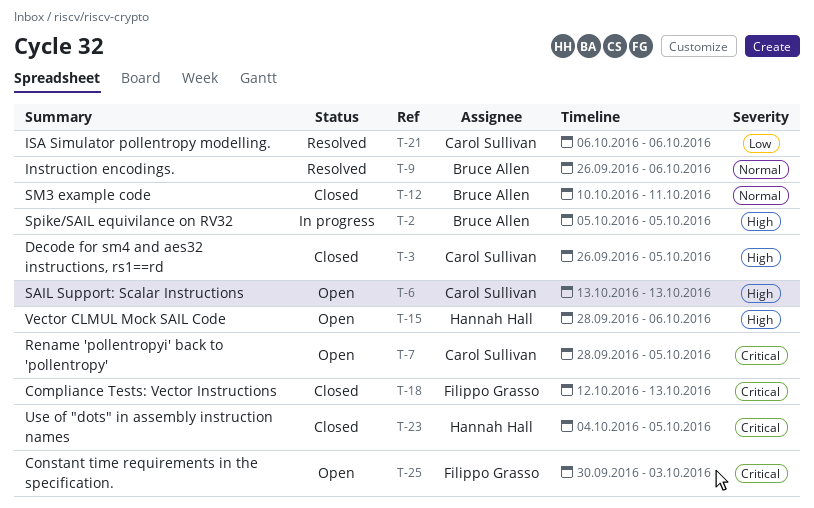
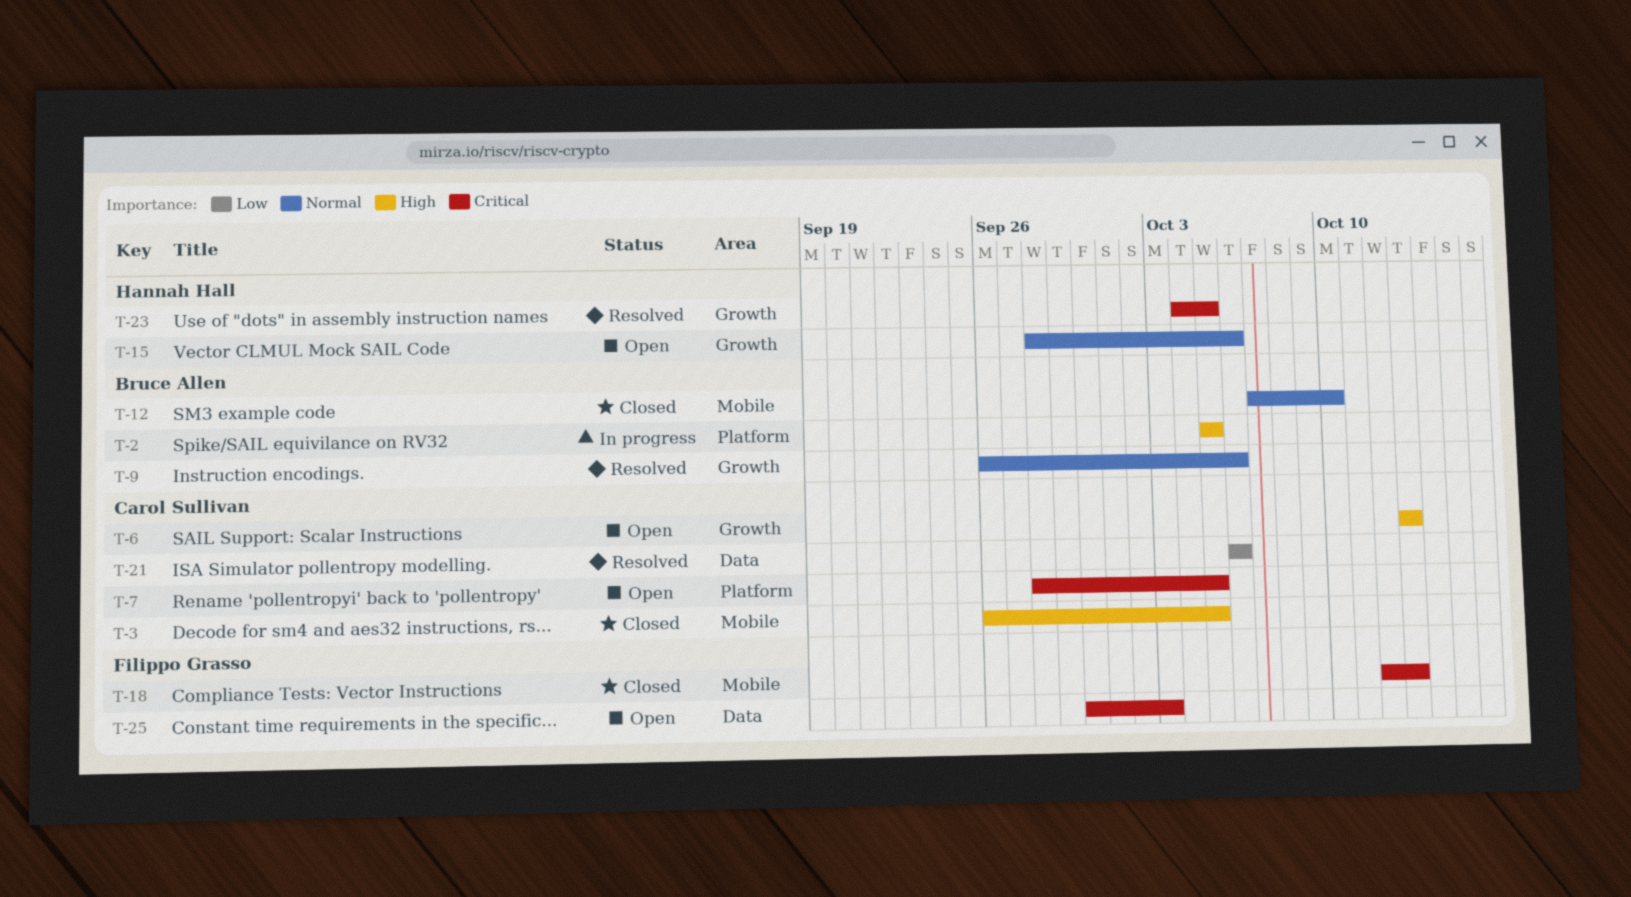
T-12, start: Oct 10 -> Oct 7
T-12, due: Oct 11 -> Oct 10
T-15, priority: High -> Normal
T-23, status: Closed -> Resolved

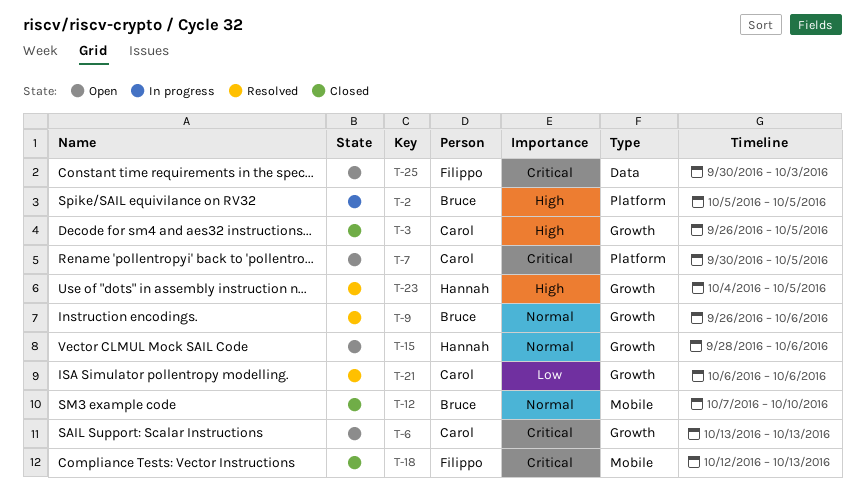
T-3, label: Mobile -> Growth
T-6, priority: High -> Critical
T-7, start: Sep 28 -> Sep 30
T-21, label: Data -> Growth
T-23, priority: Critical -> High

